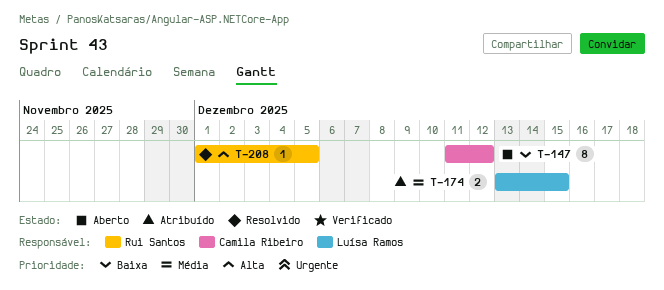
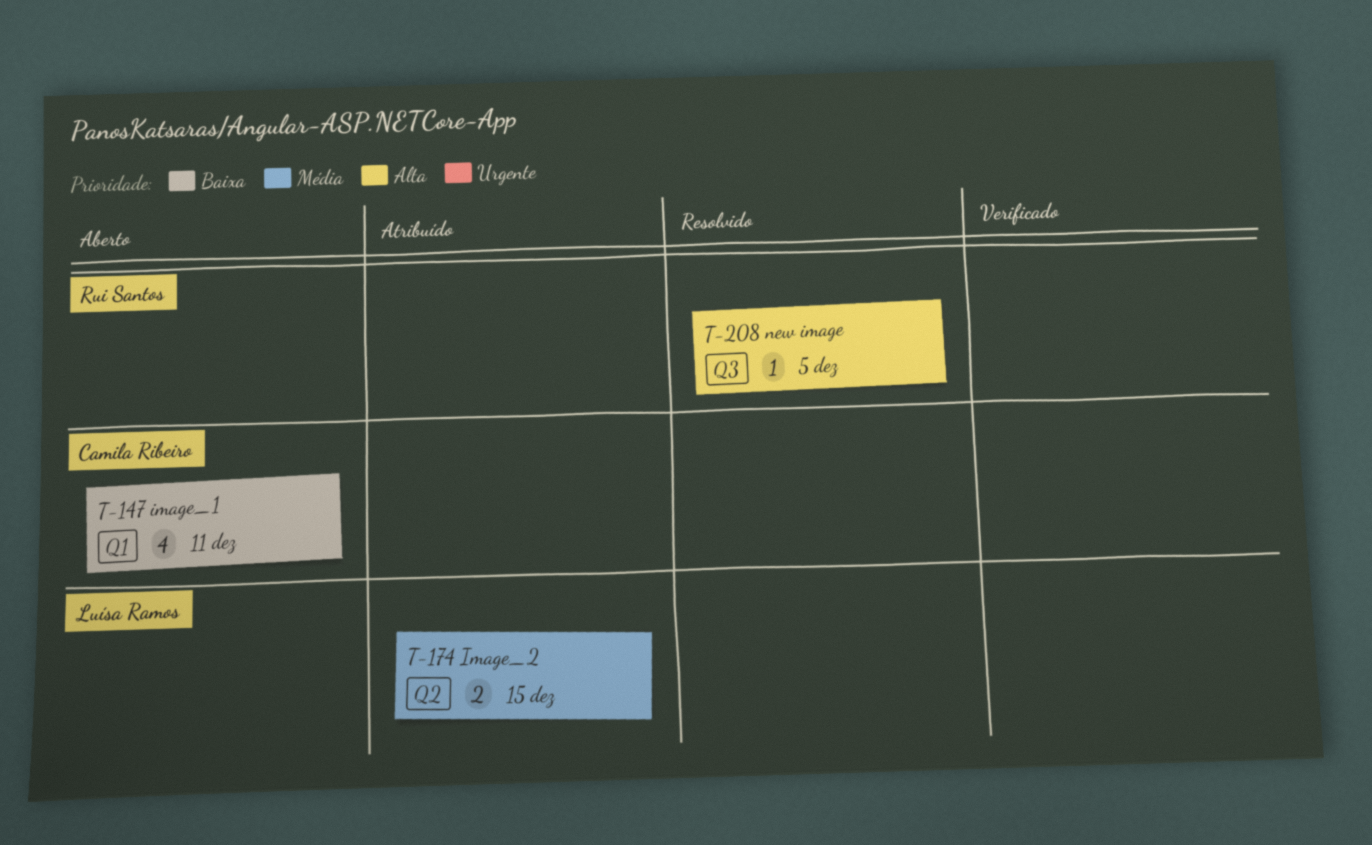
T-147, estimate: 8 -> 4
T-147, due: Dec 12 -> Dec 11

